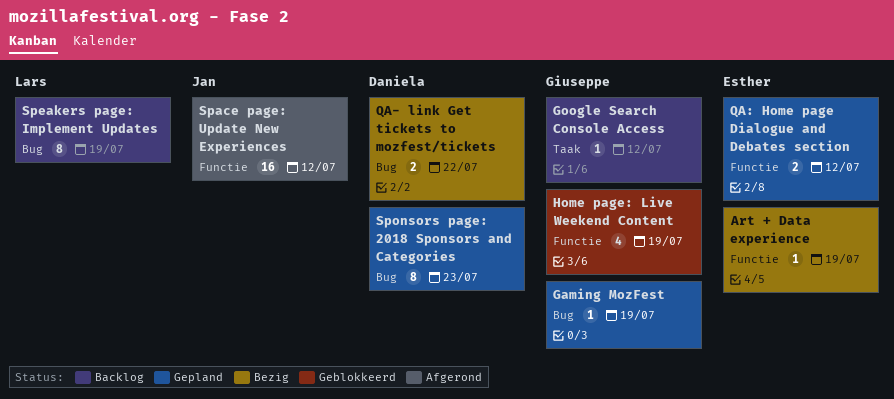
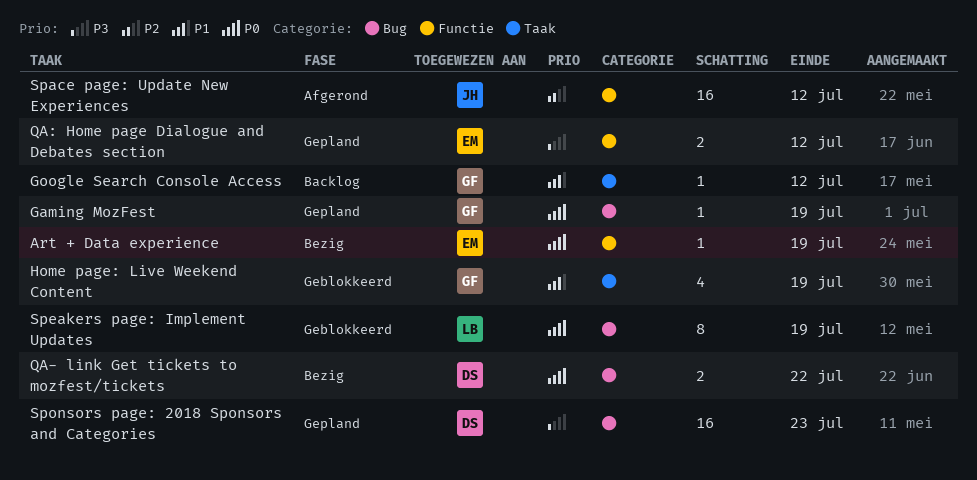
Home page: Live Weekend Content, label: Functie -> Taak
Speakers page: Implement Updates, status: Backlog -> Geblokkeerd
Sponsors page: 2018 Sponsors and Categories, estimate: 8 -> 16

